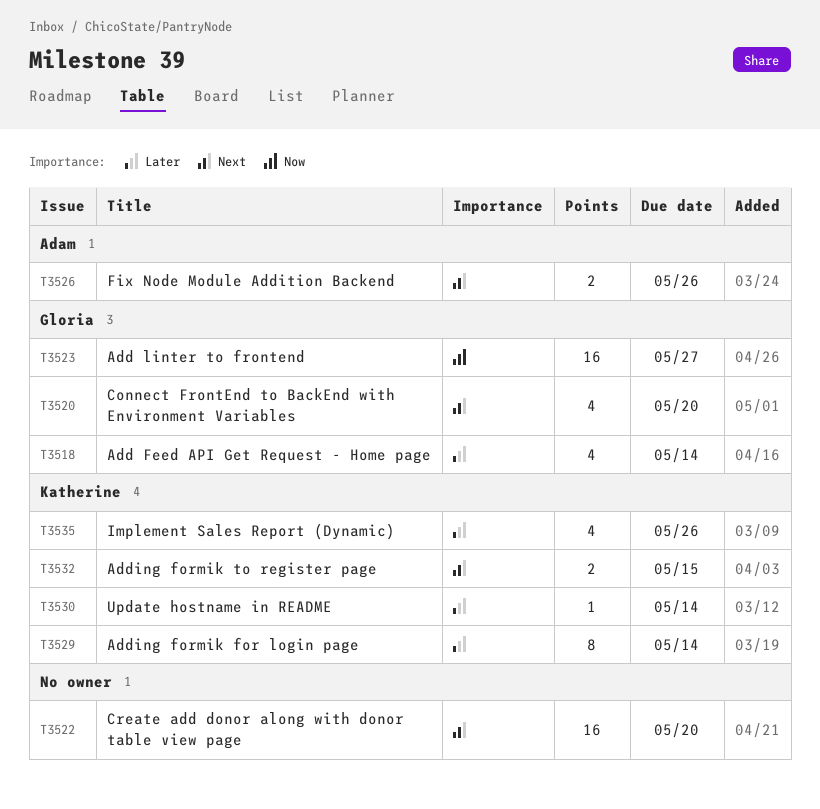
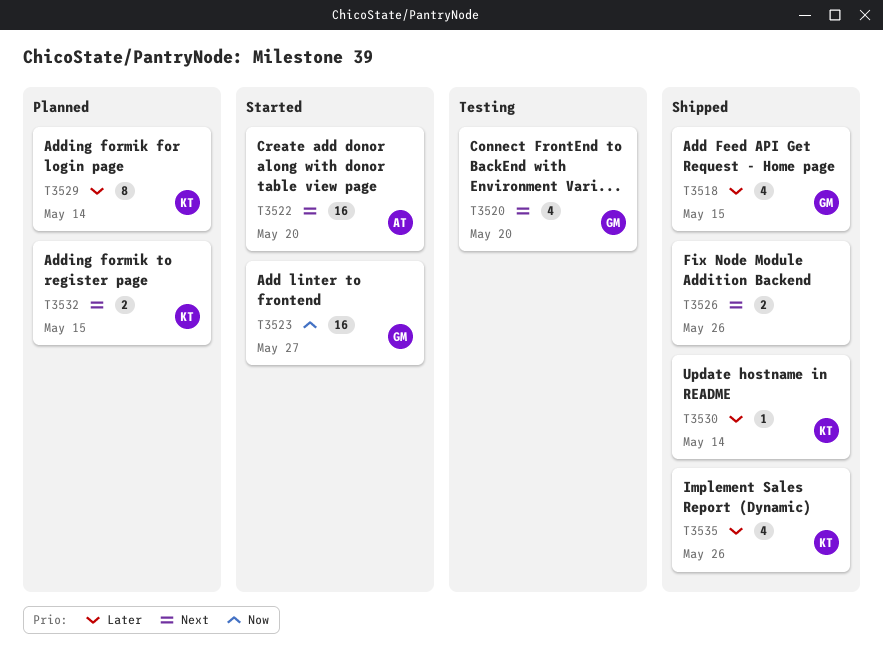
T3518, due: May 14 -> May 15
T3522, owner: none -> Adam
T3526, owner: Adam -> none

